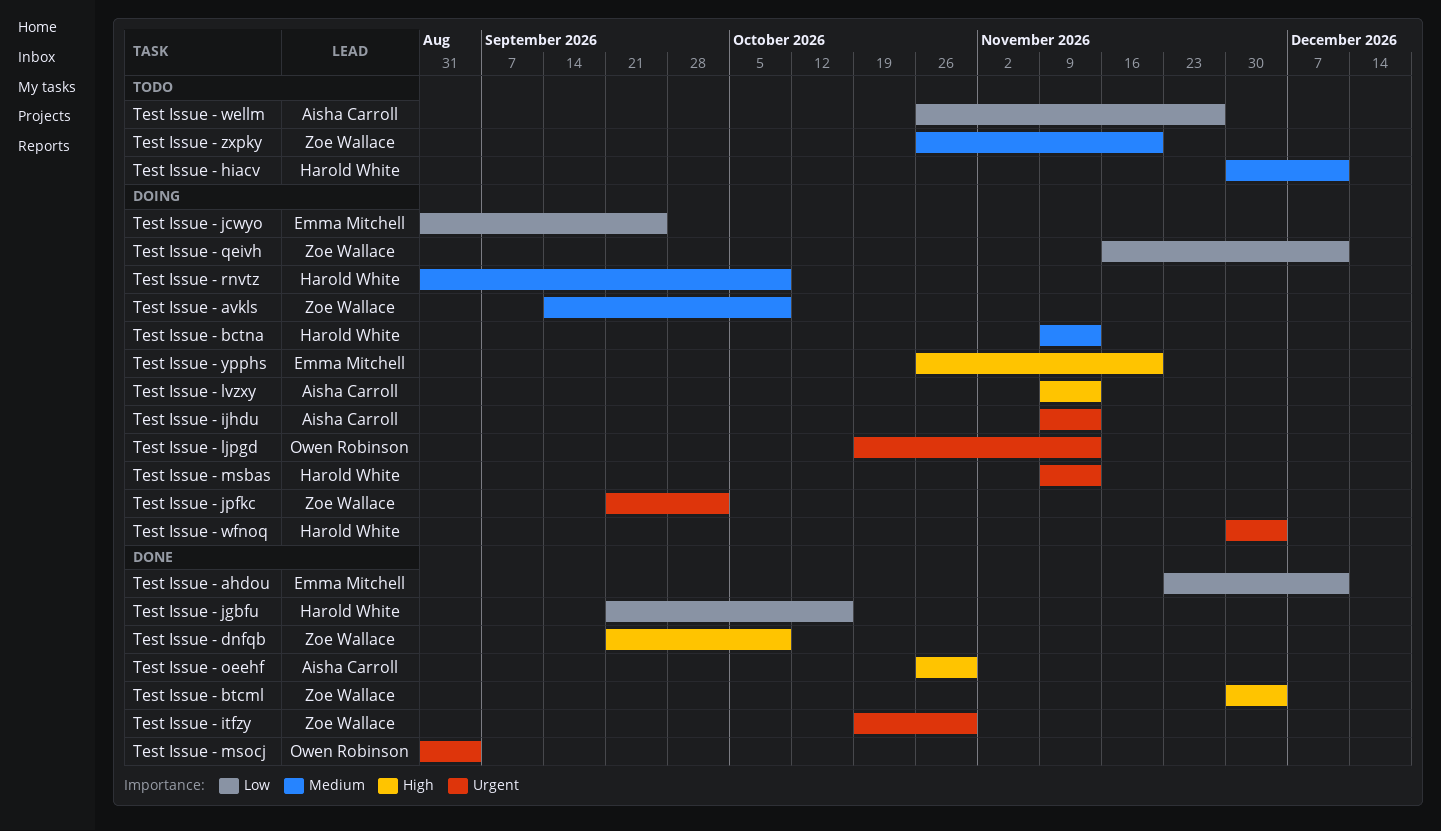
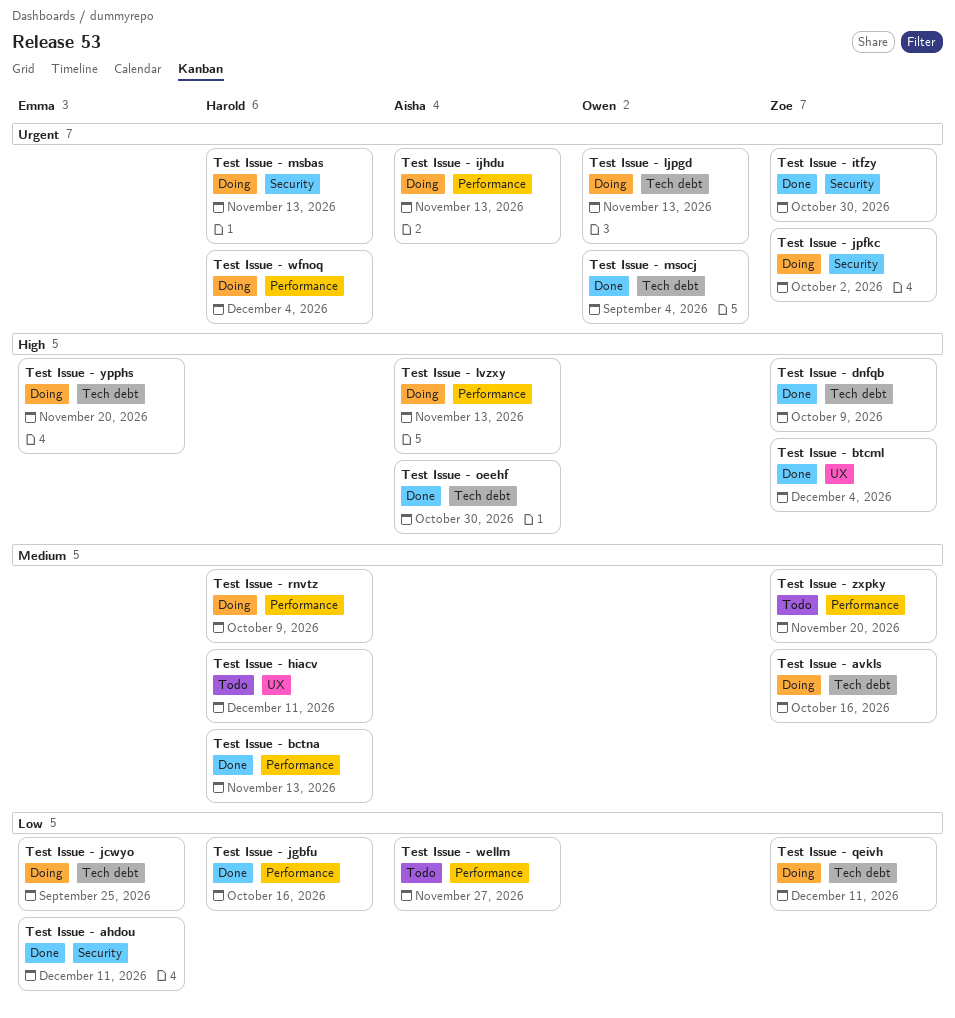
Test Issue - avkls, due: Oct 9 -> Oct 16
Test Issue - bctna, status: Doing -> Done

